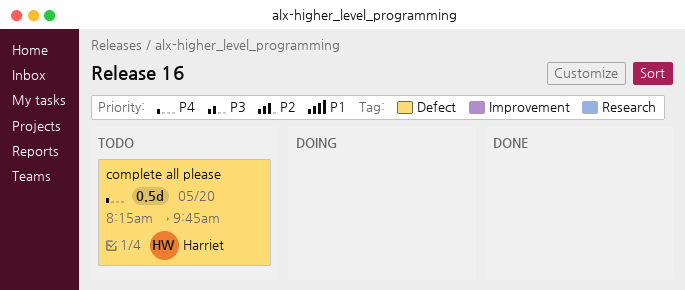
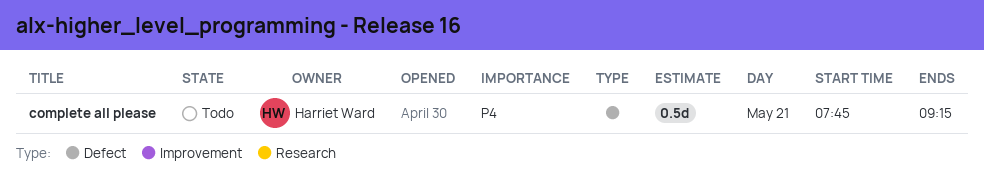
complete all please, day: May 20 -> May 21
complete all please, begins: 08:15 -> 07:45
complete all please, ends: 09:45 -> 09:15

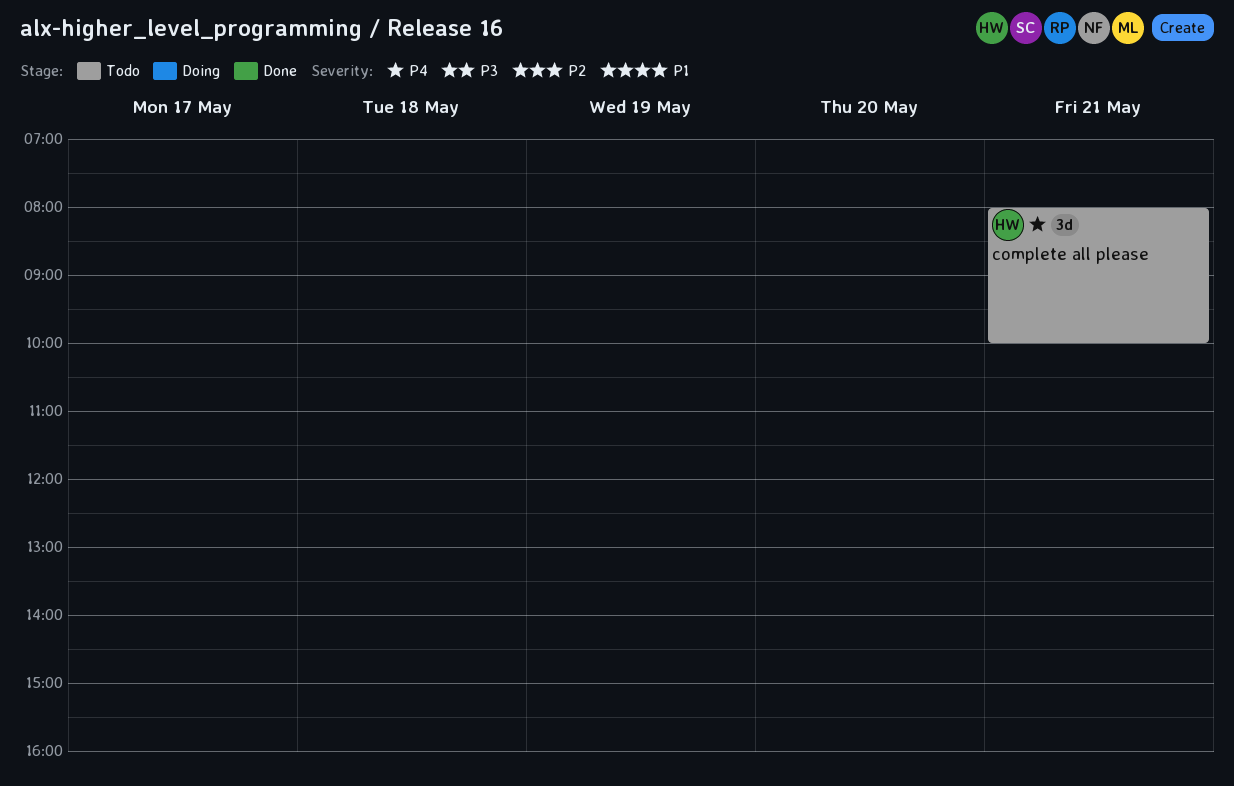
complete all please, estimate: 0.5d -> 3d
complete all please, begins: 07:45 -> 08:00
complete all please, ends: 09:15 -> 10:00

